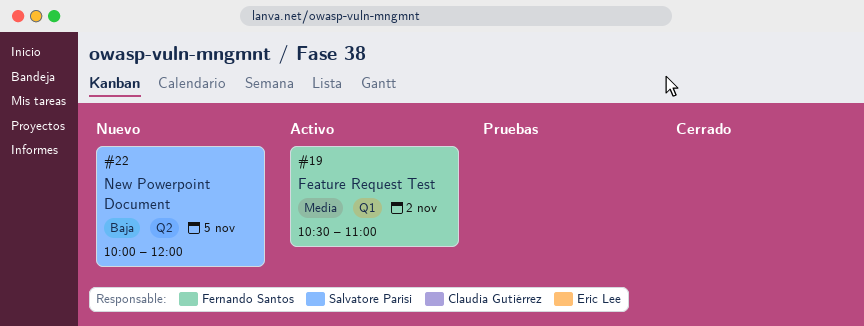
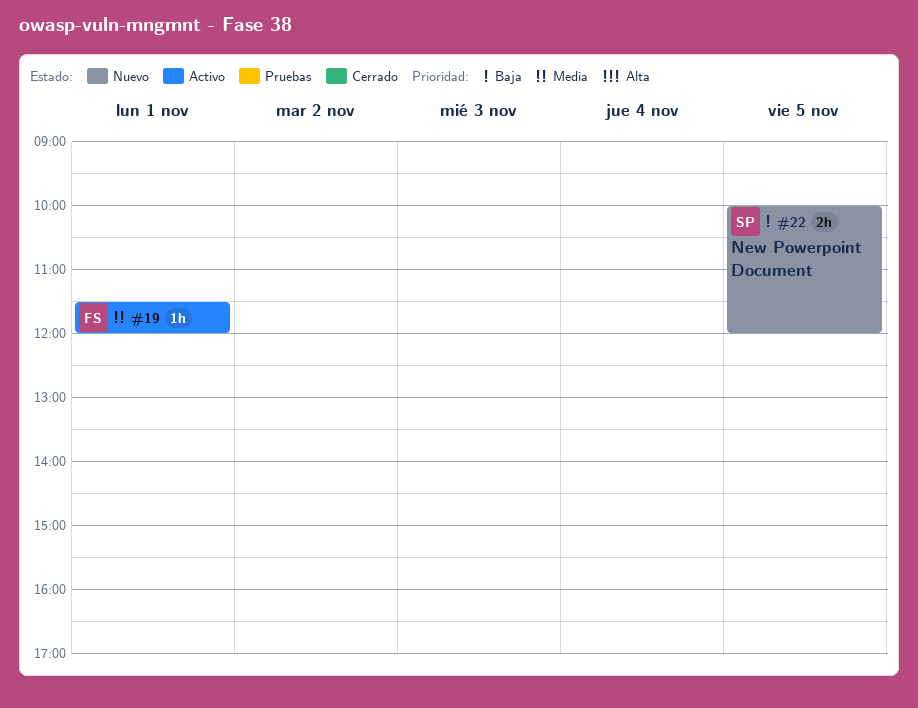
#19, day: Nov 2 -> Nov 1
#19, begins: 10:30 -> 11:30
#19, ends: 11:00 -> 12:00

